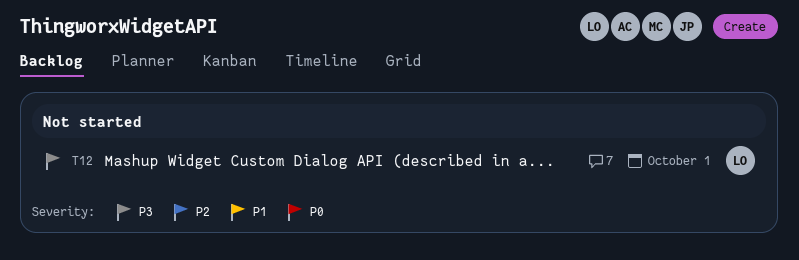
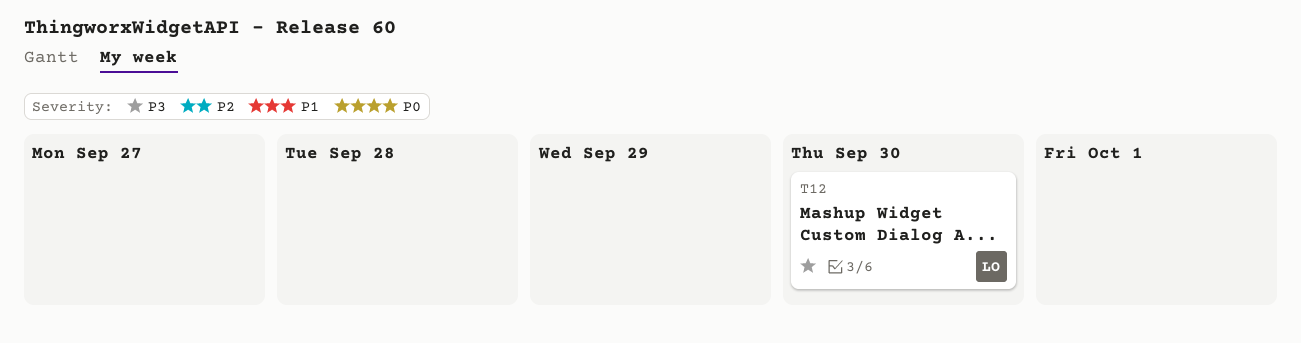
T12, due: Oct 1 -> Sep 30

